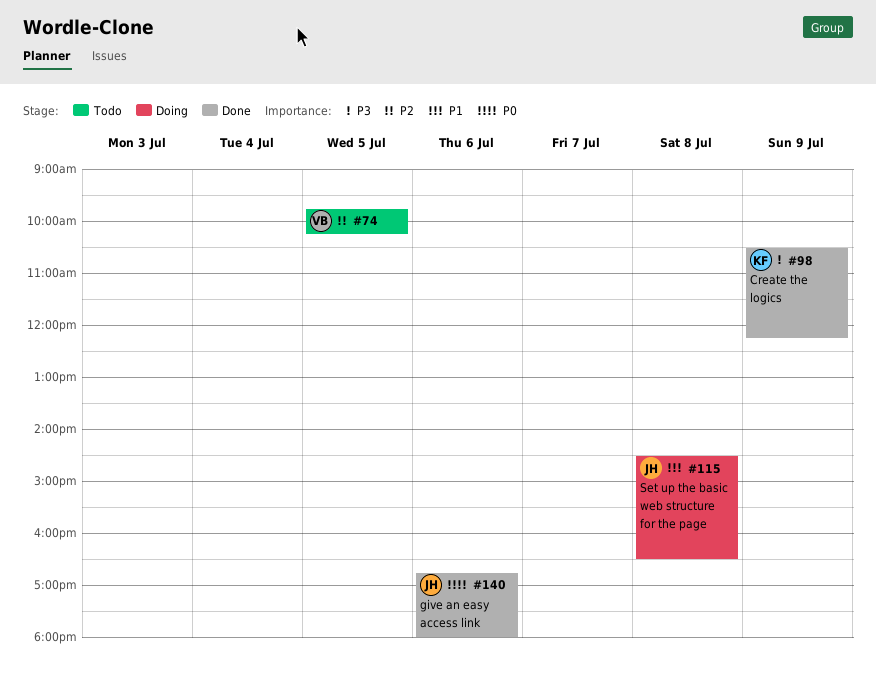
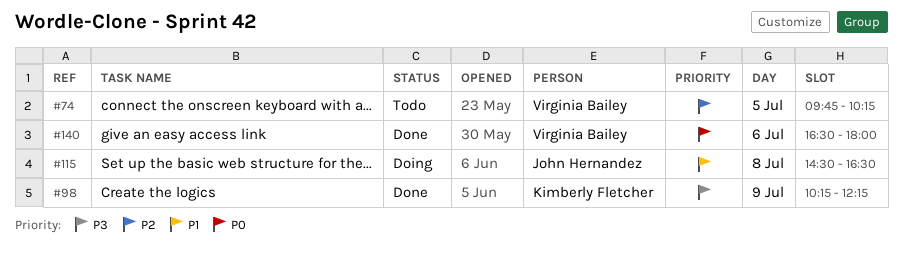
#98, begins: 10:30 -> 10:15
#140, owner: John Hernandez -> Virginia Bailey
#140, begins: 16:45 -> 16:30

